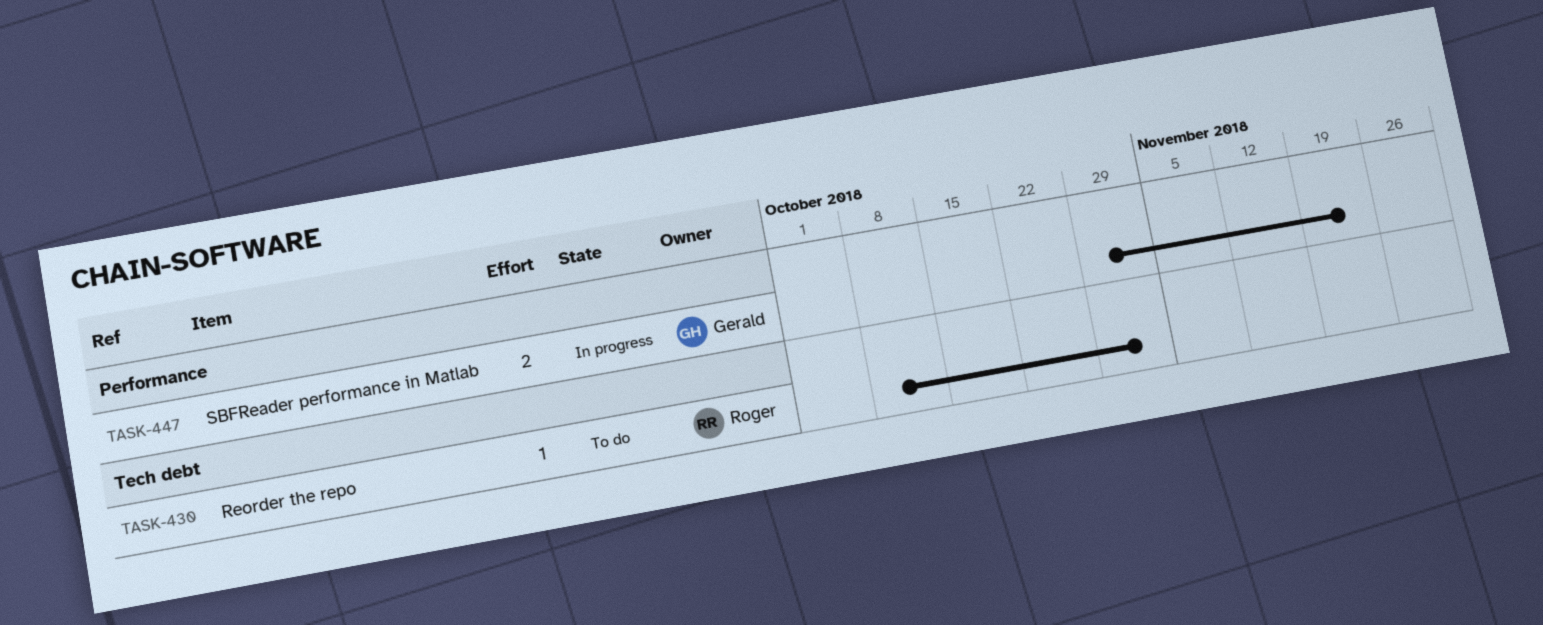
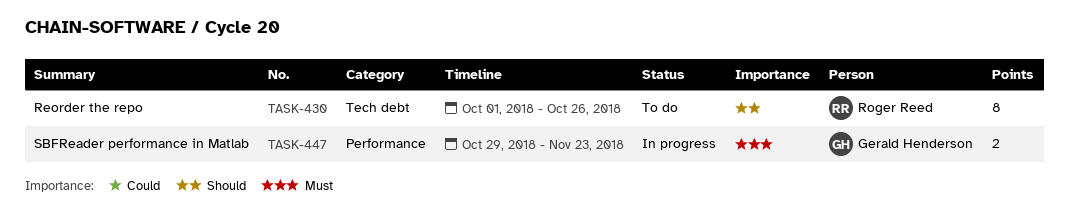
TASK-430, estimate: 1 -> 8
TASK-430, start: Oct 8 -> Oct 1
TASK-430, due: Nov 2 -> Oct 26

